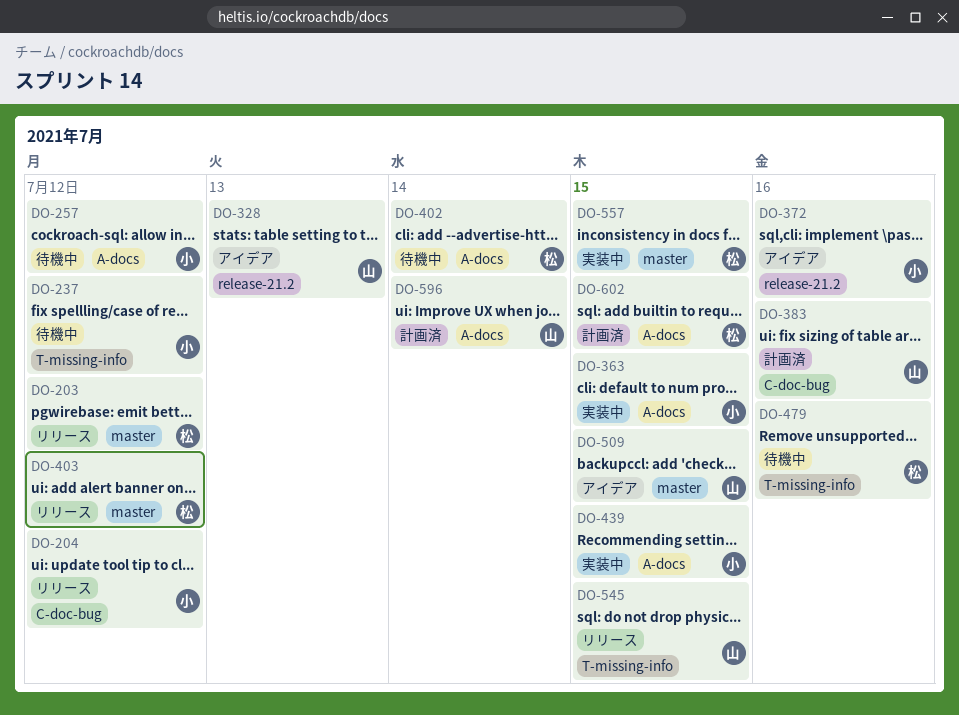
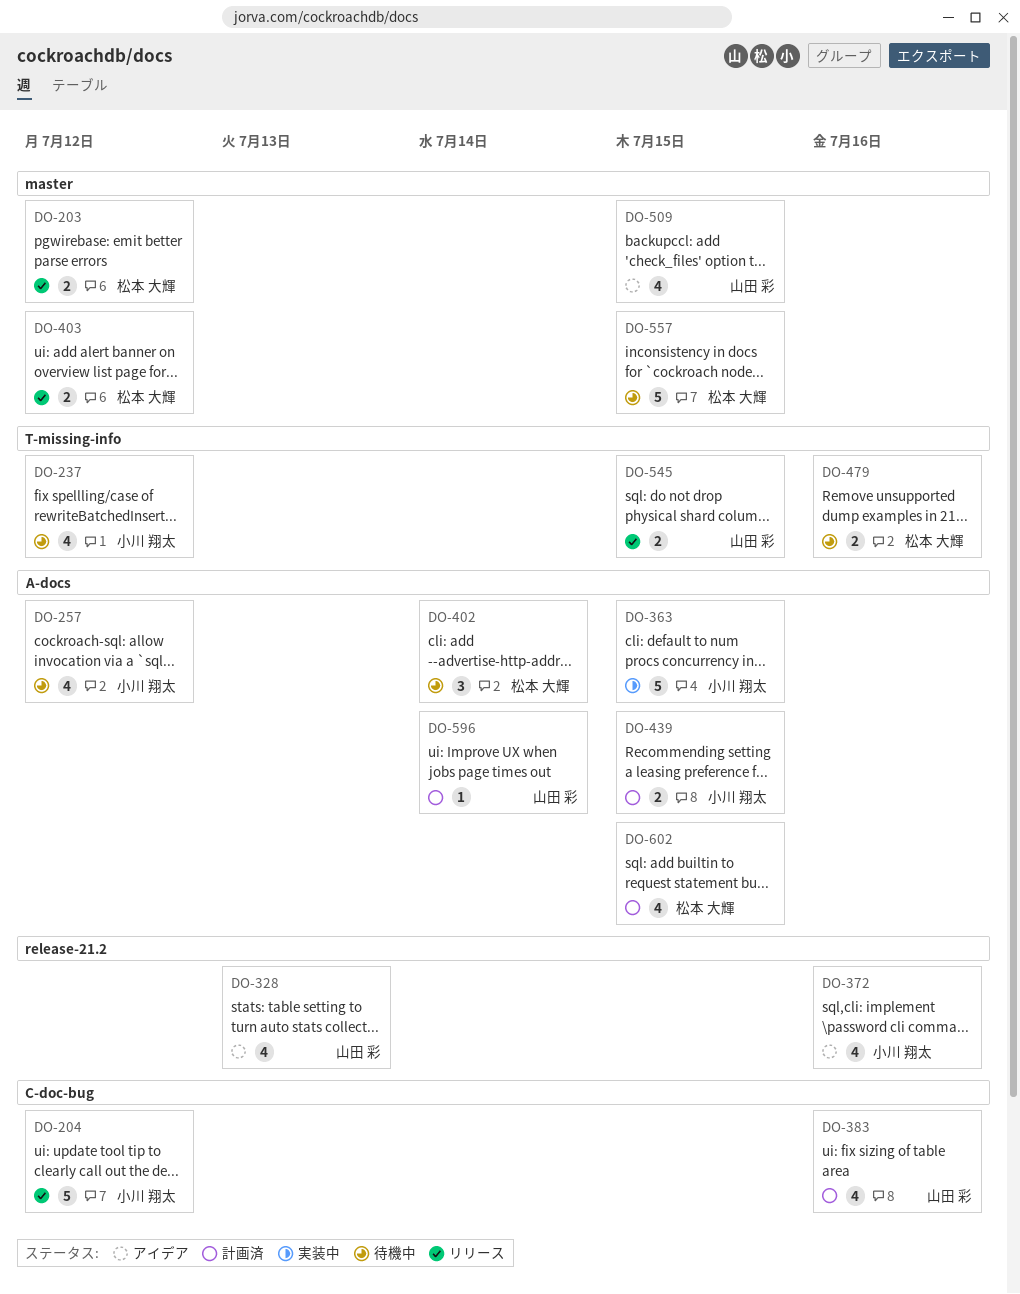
DO-439, status: 実装中 -> 計画済
DO-557, status: 実装中 -> 待機中

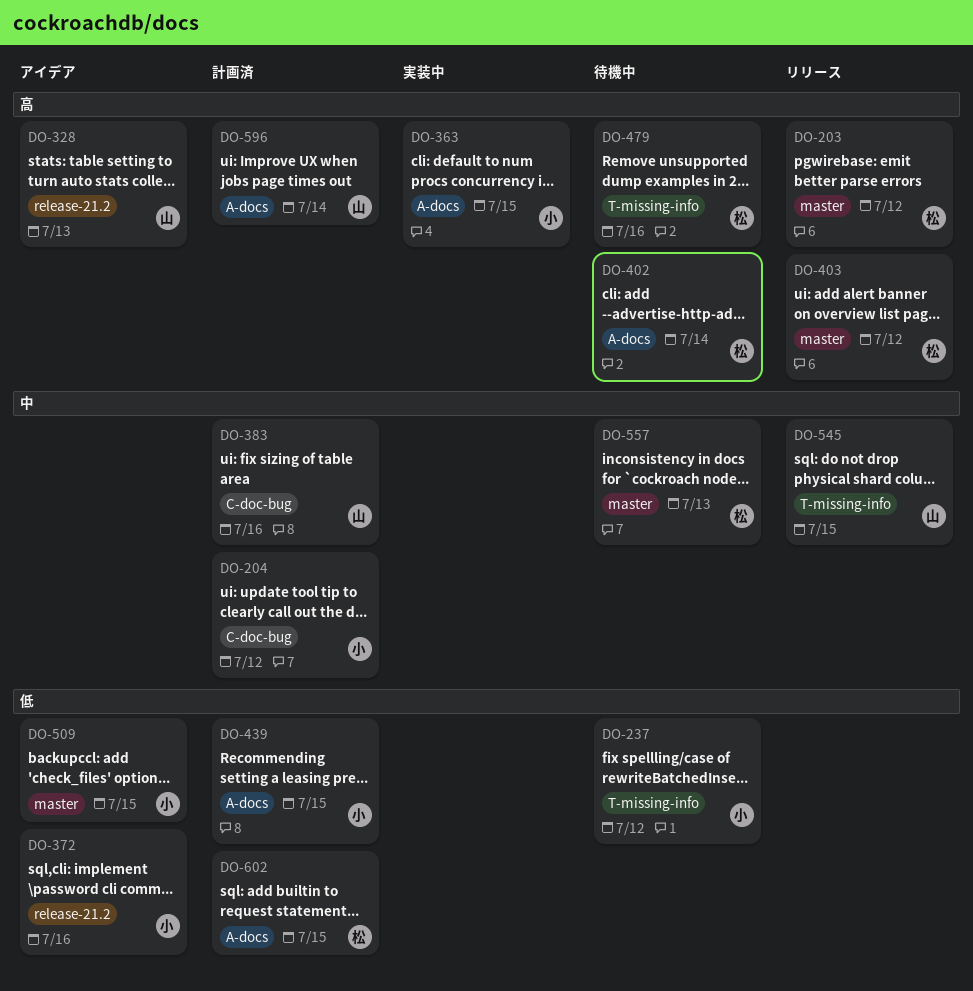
DO-204, status: リリース -> 計画済
DO-257: present -> none
DO-509, owner: 山田 彩 -> 小川 翔太
DO-557, due: Jul 15 -> Jul 13

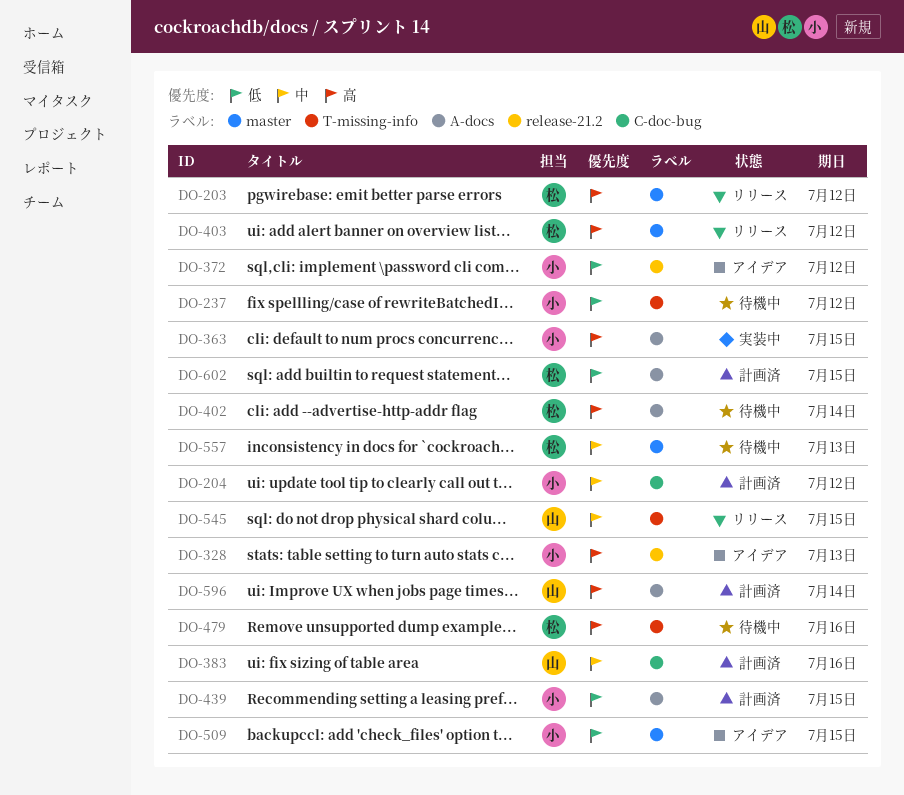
DO-328, owner: 山 -> 小
DO-372, due: Jul 16 -> Jul 12

